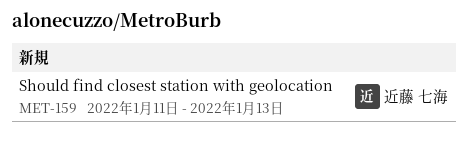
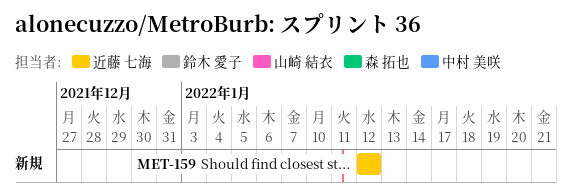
MET-159, start: Jan 11 -> Jan 12
MET-159, due: Jan 13 -> Jan 12

